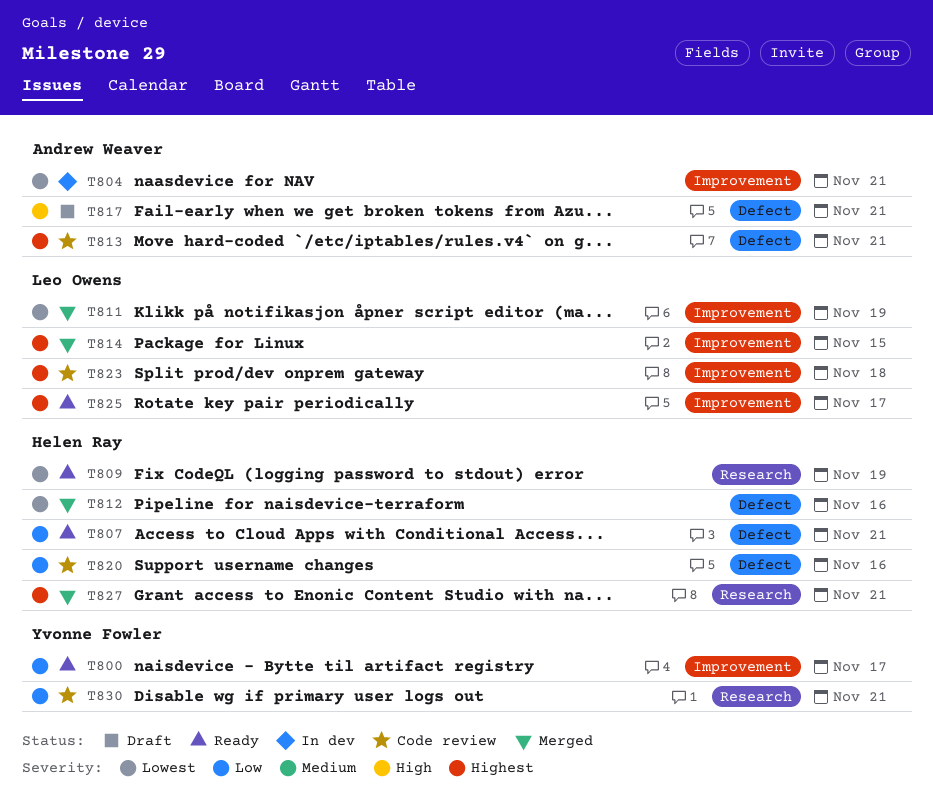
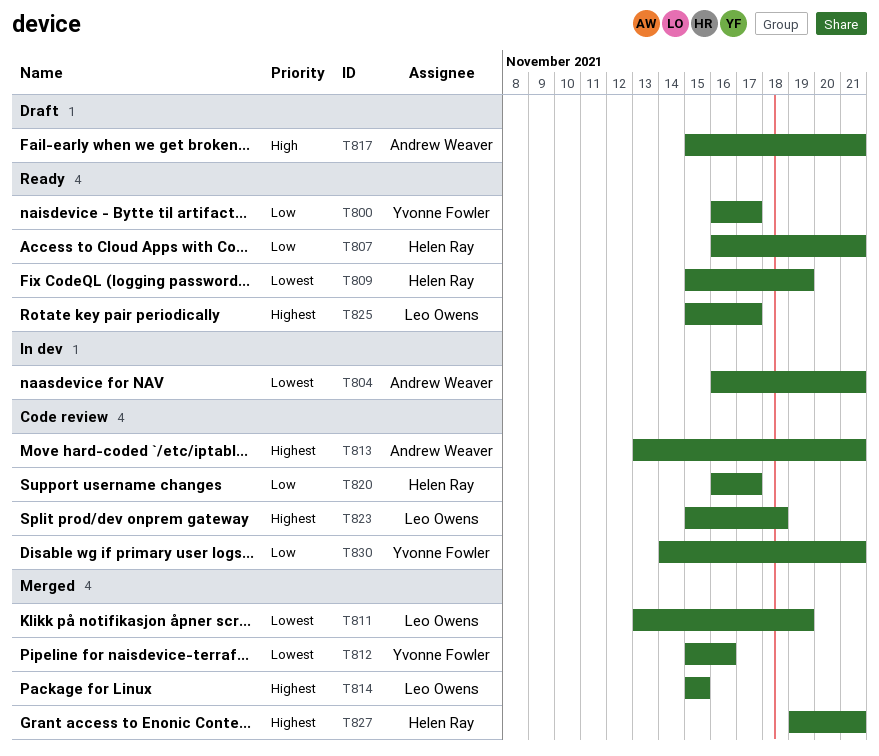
T812, owner: Helen Ray -> Yvonne Fowler
T820, due: Nov 16 -> Nov 17

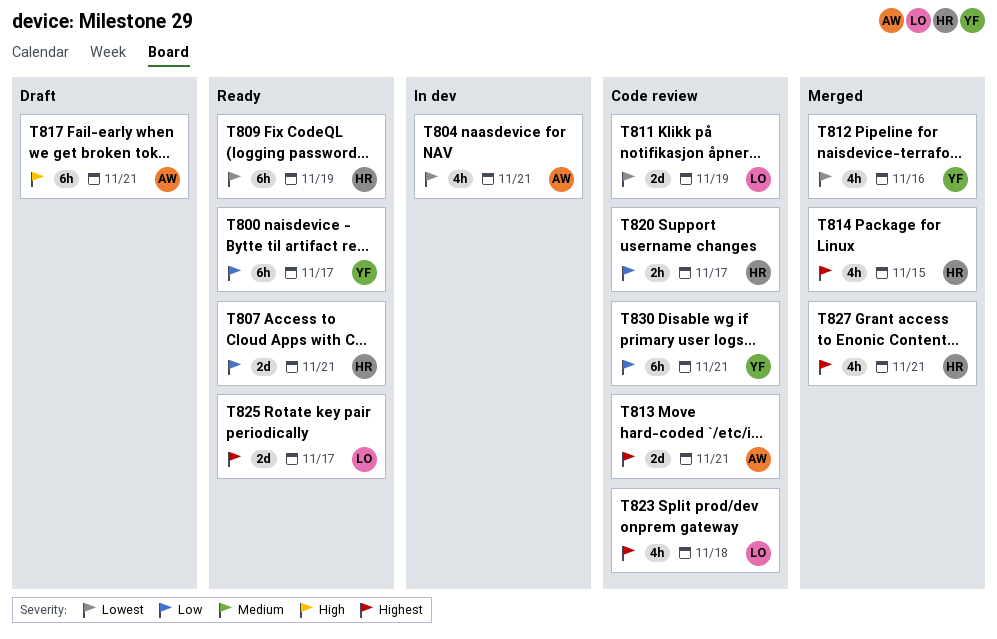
T811, status: Merged -> Code review
T814, owner: Leo Owens -> Helen Ray

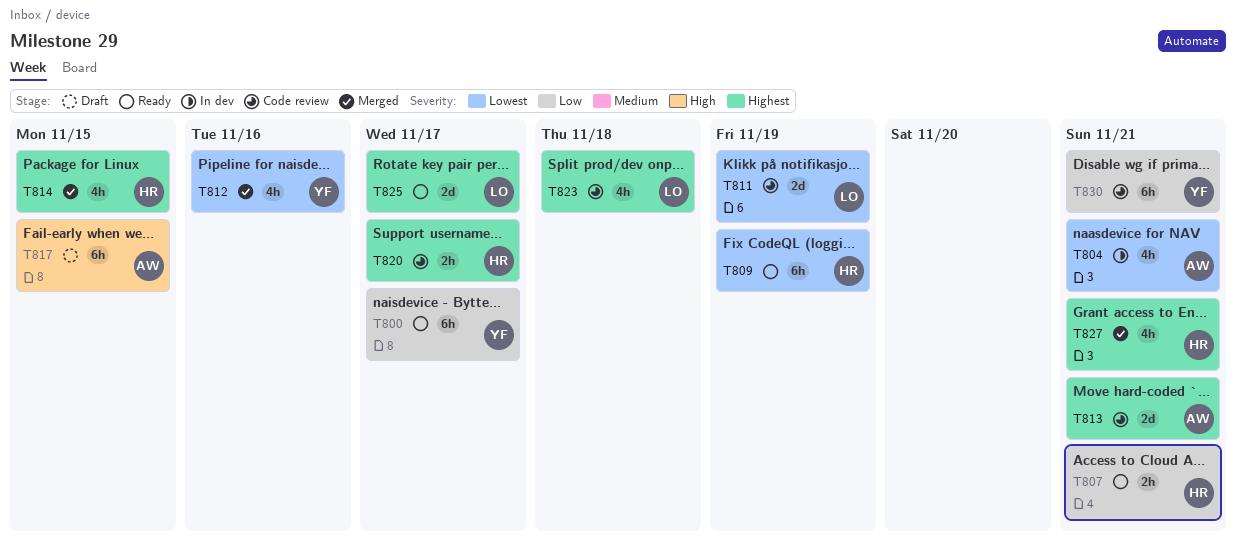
T807, estimate: 2d -> 2h
T817, due: Nov 21 -> Nov 15
T820, priority: Low -> Highest

